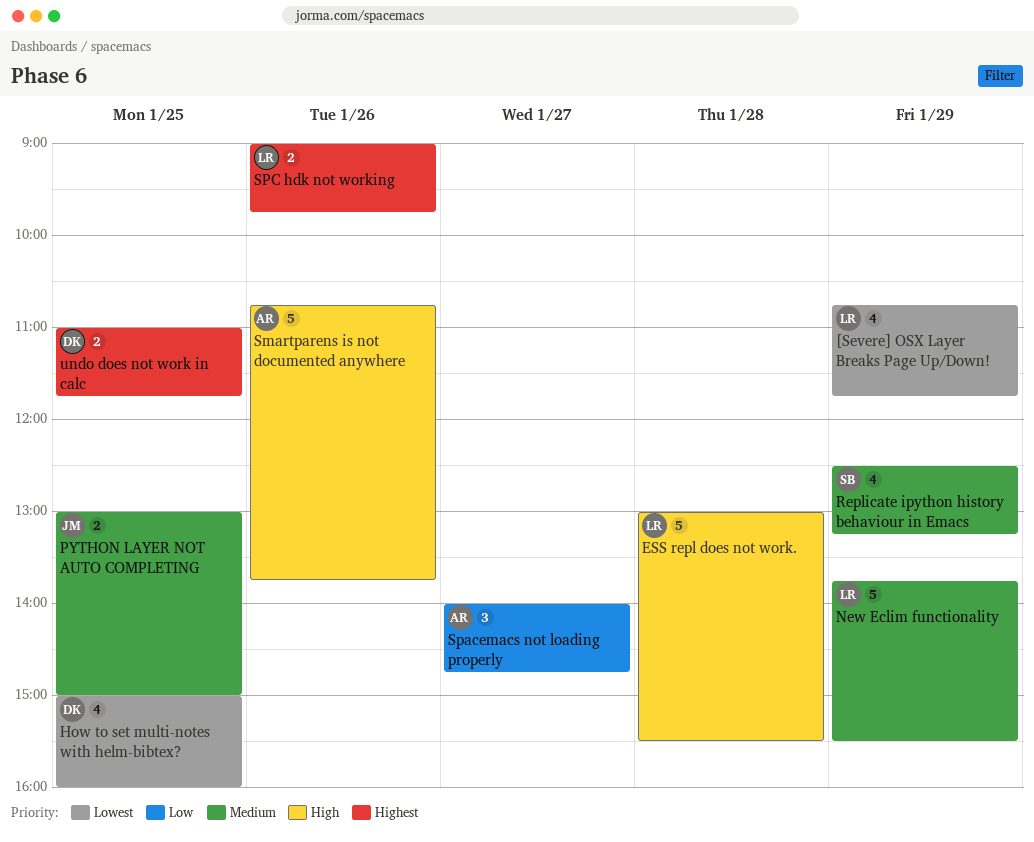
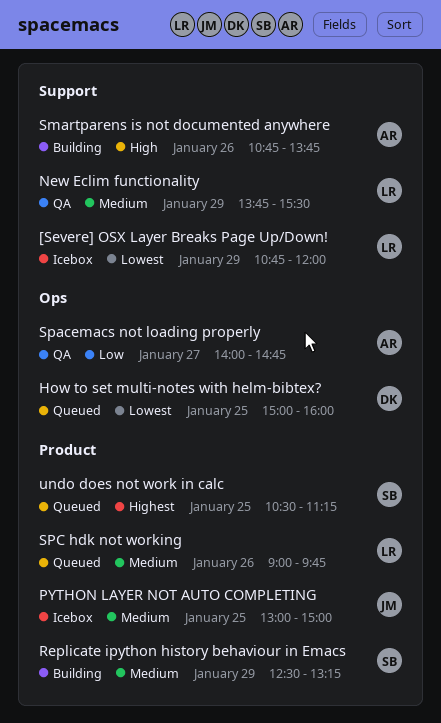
[Severe] OSX Layer Breaks Page Up/Down!, ends: 11:45 -> 12:00
ESS repl does not work.: present -> none
SPC hdk not working, priority: Highest -> Medium
undo does not work in calc, owner: DK -> SB
undo does not work in calc, begins: 11:00 -> 10:30
undo does not work in calc, ends: 11:45 -> 11:15

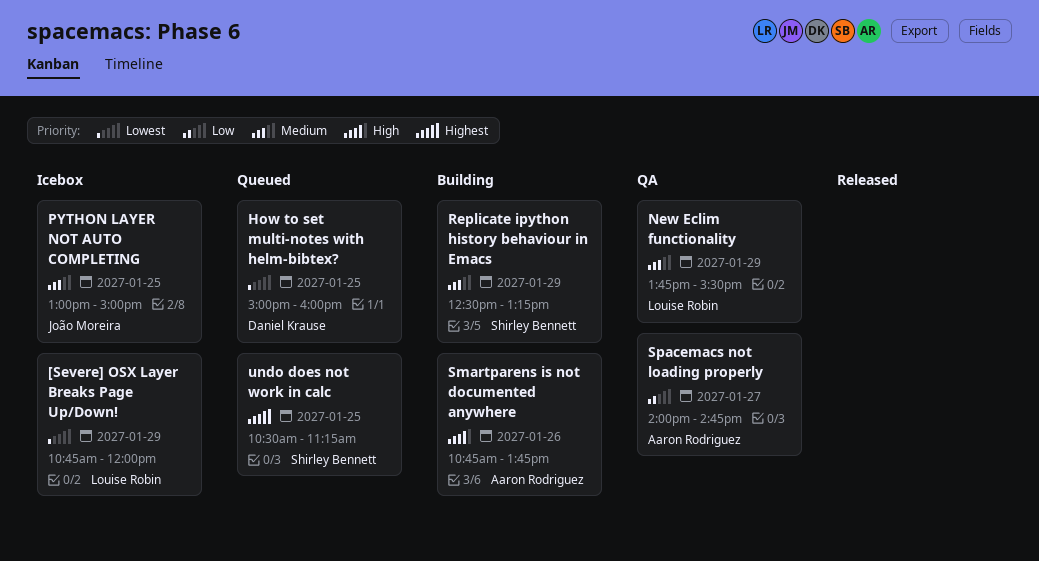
SPC hdk not working: present -> none

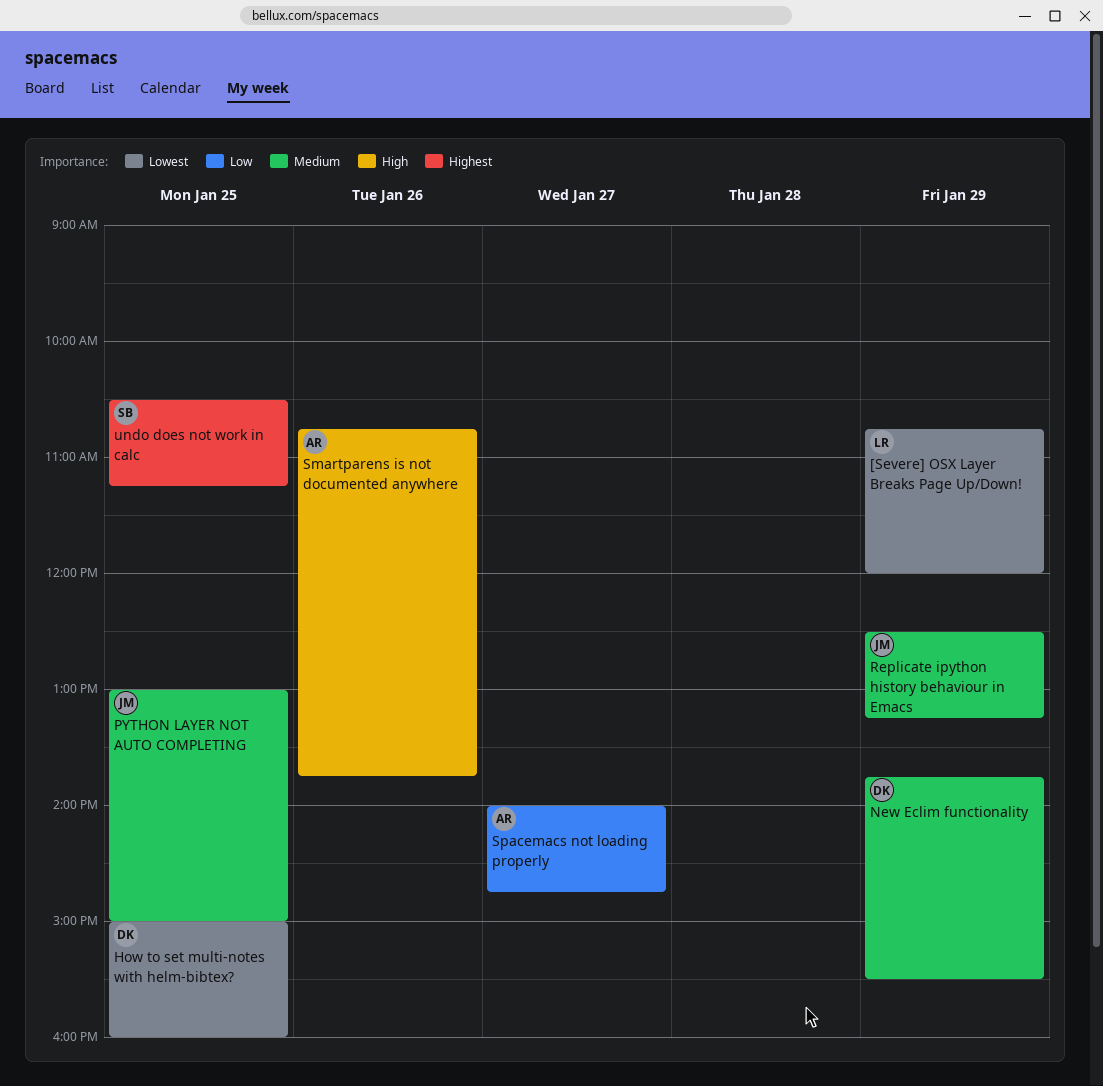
New Eclim functionality, owner: Louise Robin -> Daniel Krause
Replicate ipython history behaviour in Emacs, owner: Shirley Bennett -> João Moreira

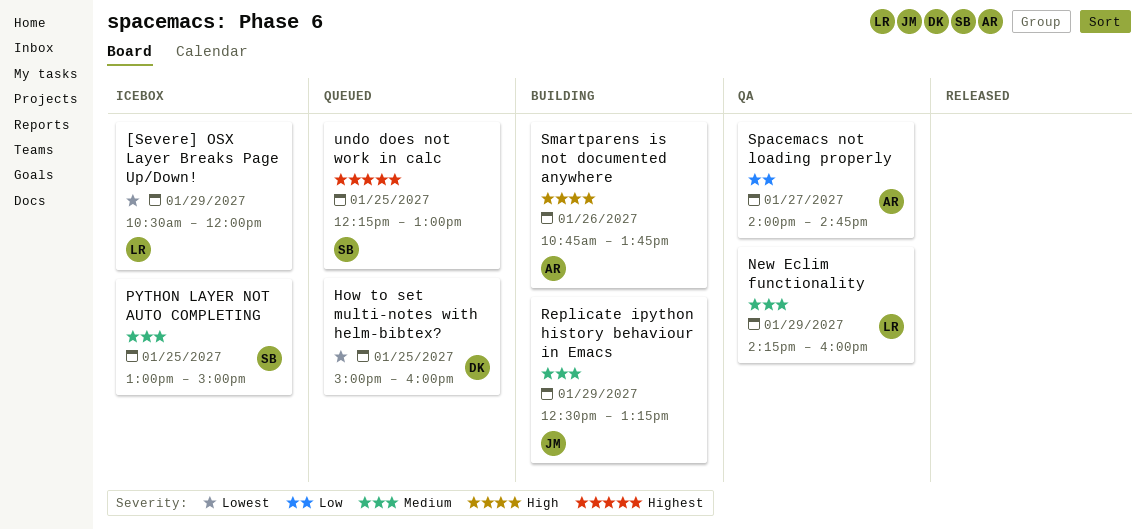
[Severe] OSX Layer Breaks Page Up/Down!, begins: 10:45 -> 10:30
New Eclim functionality, owner: DK -> LR
New Eclim functionality, begins: 13:45 -> 14:15
New Eclim functionality, ends: 15:30 -> 16:00
PYTHON LAYER NOT AUTO COMPLETING, owner: JM -> SB
undo does not work in calc, begins: 10:30 -> 12:15
undo does not work in calc, ends: 11:15 -> 13:00

